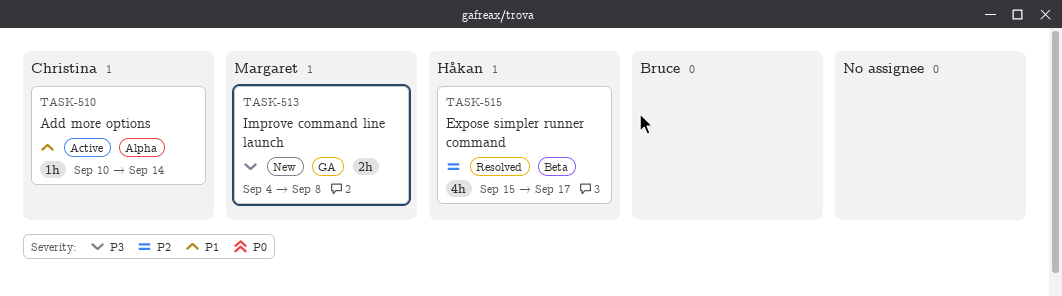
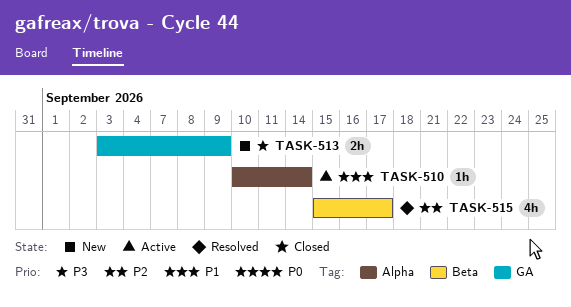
TASK-513, start: Sep 4 -> Sep 3
TASK-513, due: Sep 8 -> Sep 9

